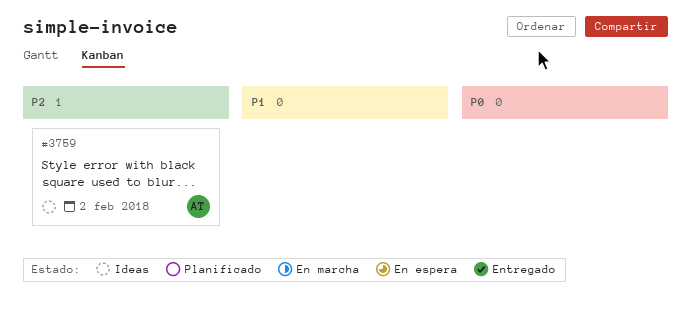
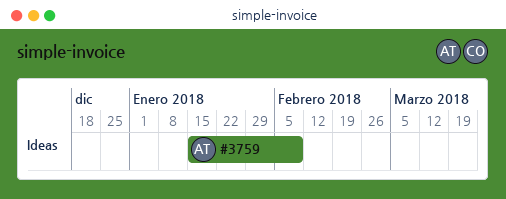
#3759, due: Feb 2 -> Feb 9

